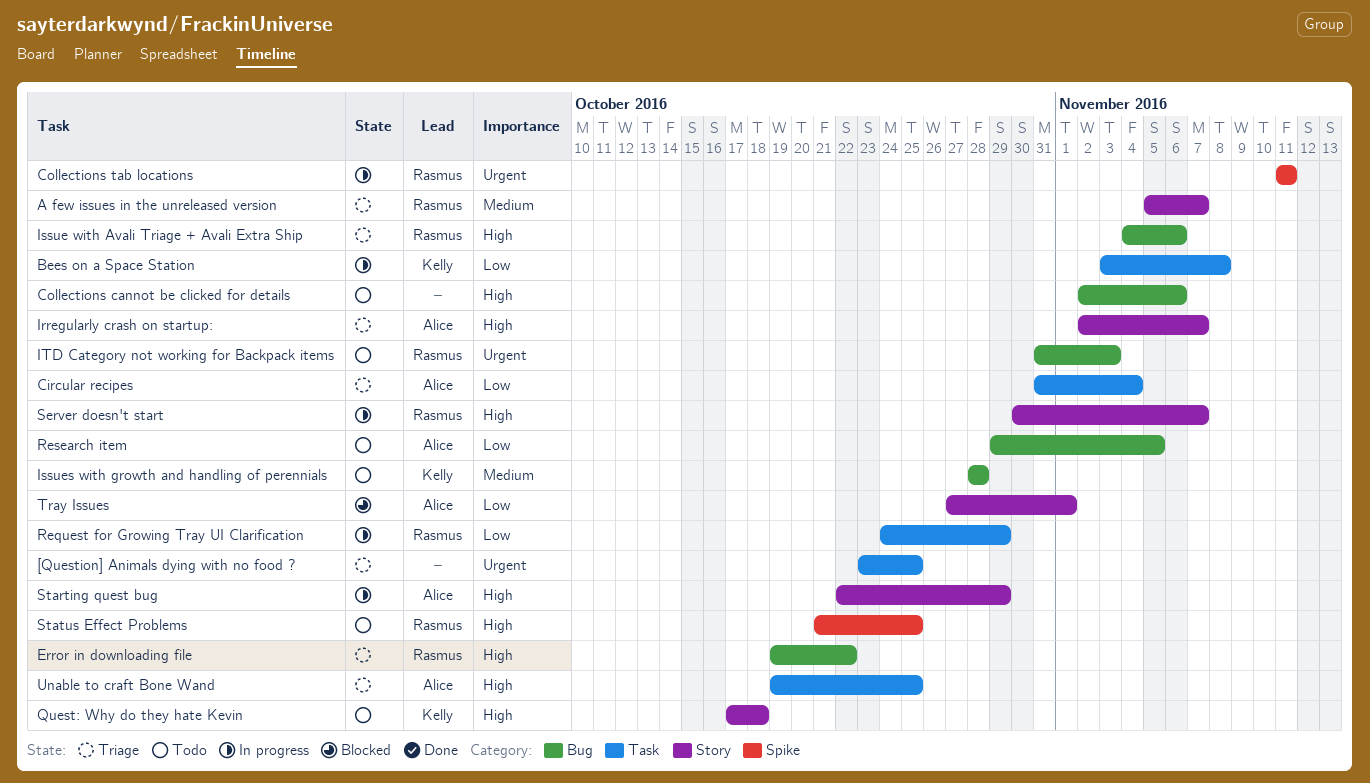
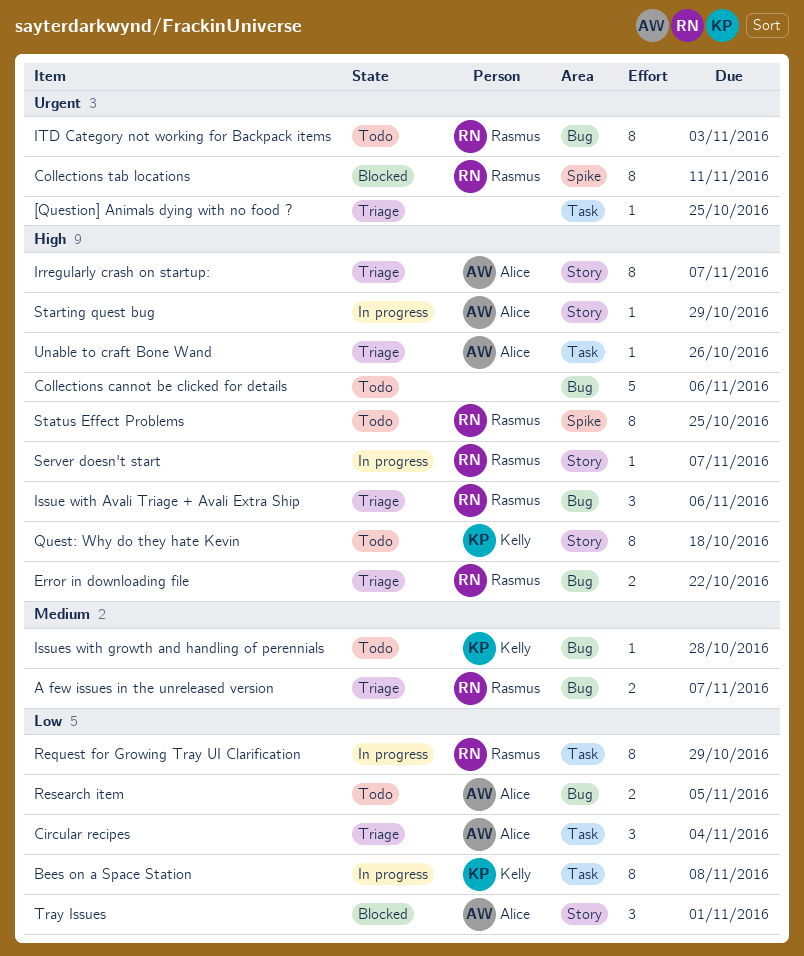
A few issues in the unreleased version, label: Story -> Bug
Collections tab locations, status: In progress -> Blocked
Unable to craft Bone Wand, due: Oct 25 -> Oct 26

